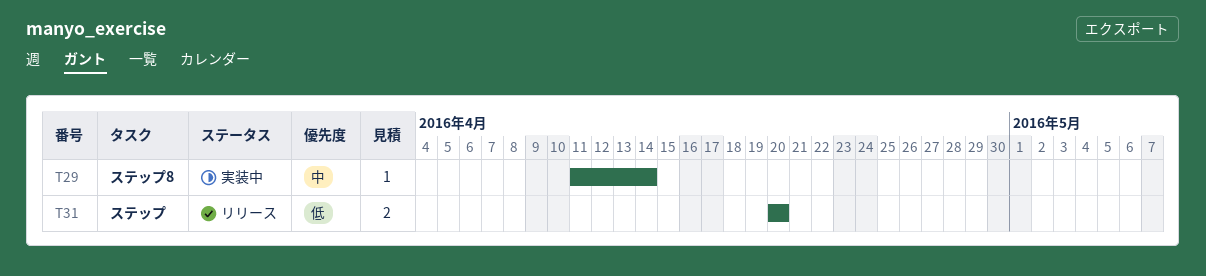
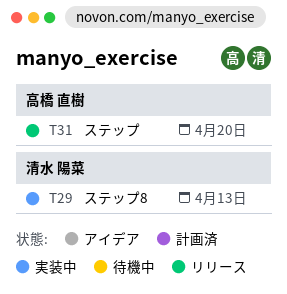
T29, due: Apr 14 -> Apr 13

